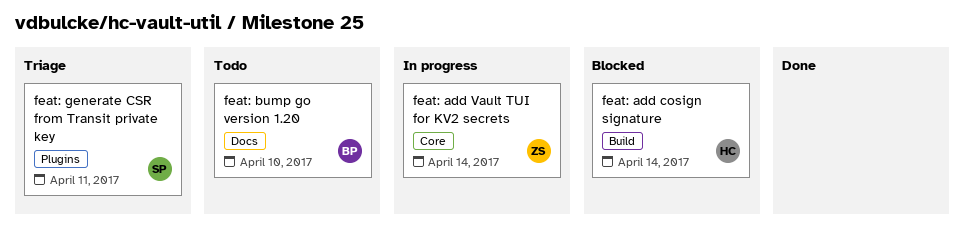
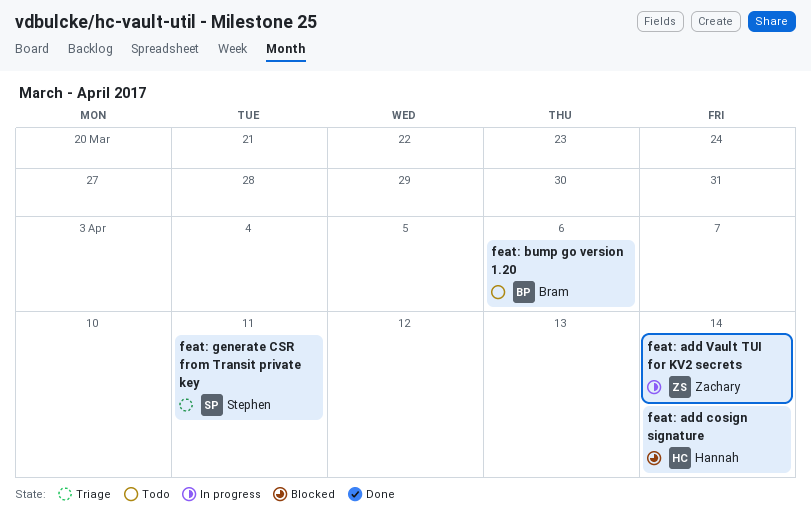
feat: bump go version 1.20, due: Apr 10 -> Apr 6

